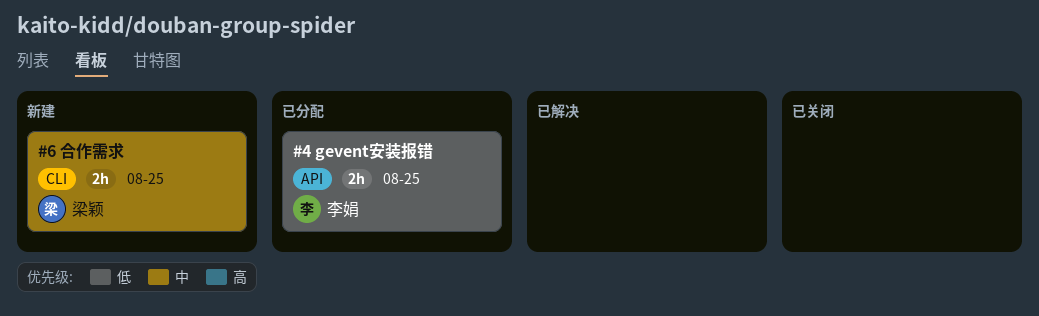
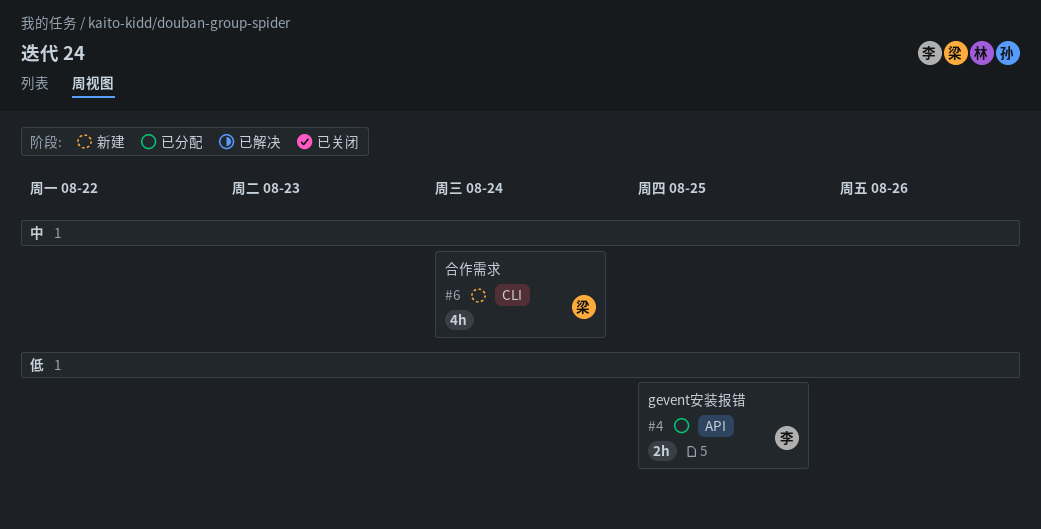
#6, estimate: 2h -> 4h
#6, due: Aug 25 -> Aug 24

